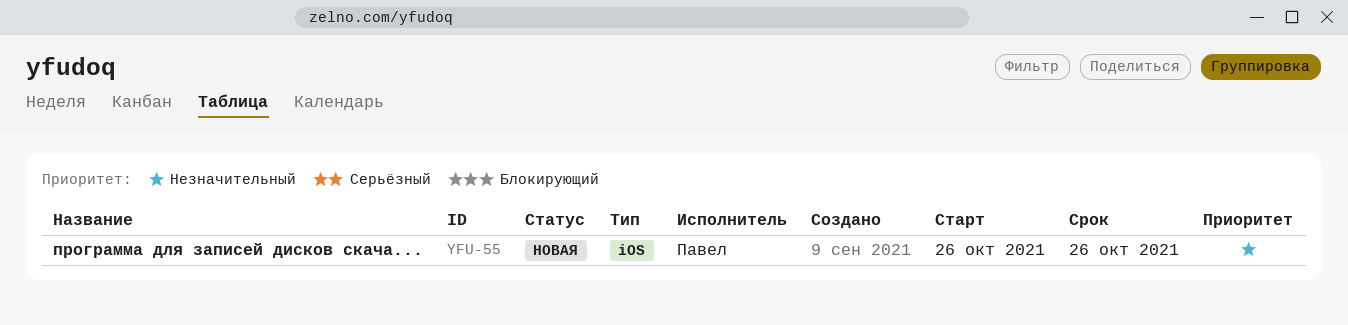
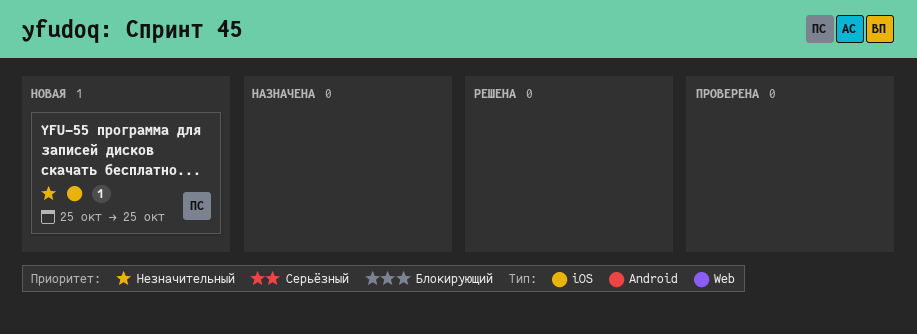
YFU-55, start: Oct 26 -> Oct 25
YFU-55, due: Oct 26 -> Oct 25

